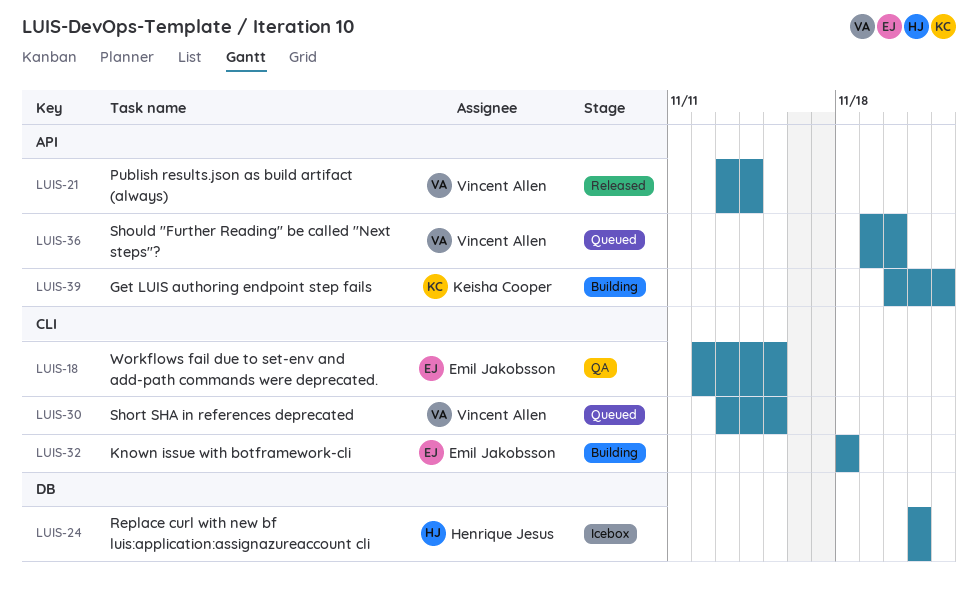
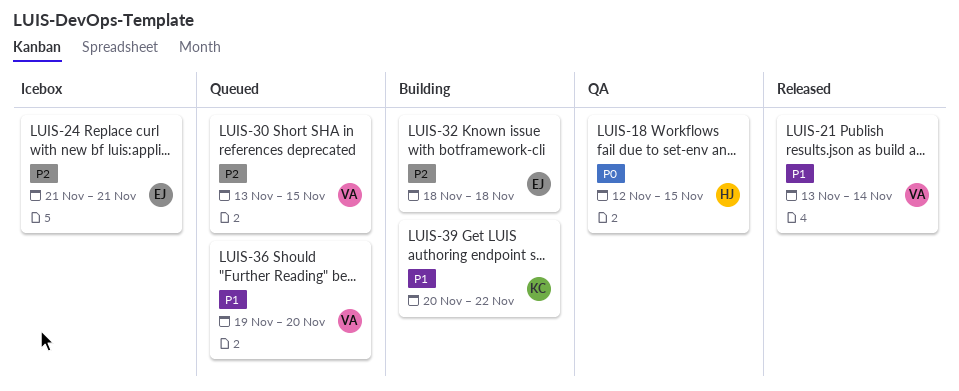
LUIS-18, owner: Emil Jakobsson -> Henrique Jesus
LUIS-24, owner: Henrique Jesus -> Emil Jakobsson

